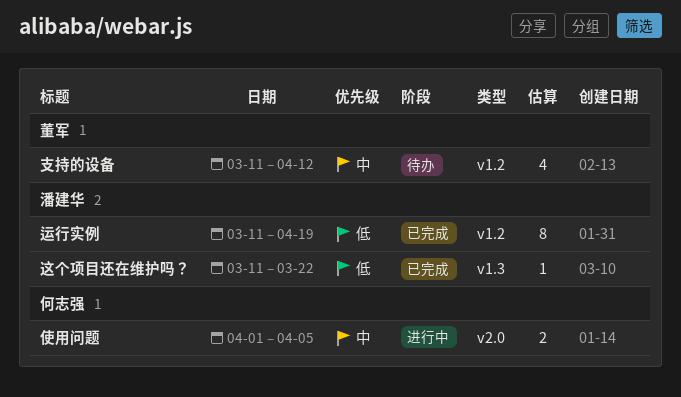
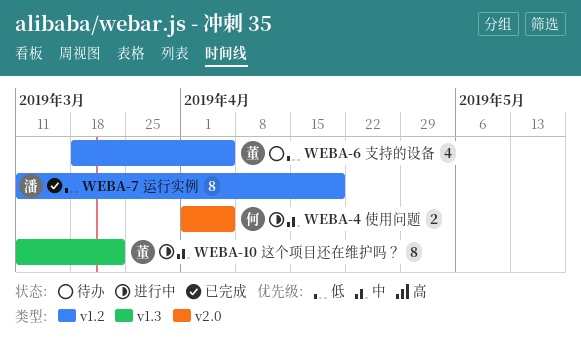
支持的设备, priority: 中 -> 低
支持的设备, start: Mar 11 -> Mar 18
支持的设备, due: Apr 12 -> Apr 5
这个项目还在维护吗？, status: 已完成 -> 进行中
这个项目还在维护吗？, owner: 潘建华 -> 董军
这个项目还在维护吗？, priority: 低 -> 中
这个项目还在维护吗？, estimate: 1 -> 8

